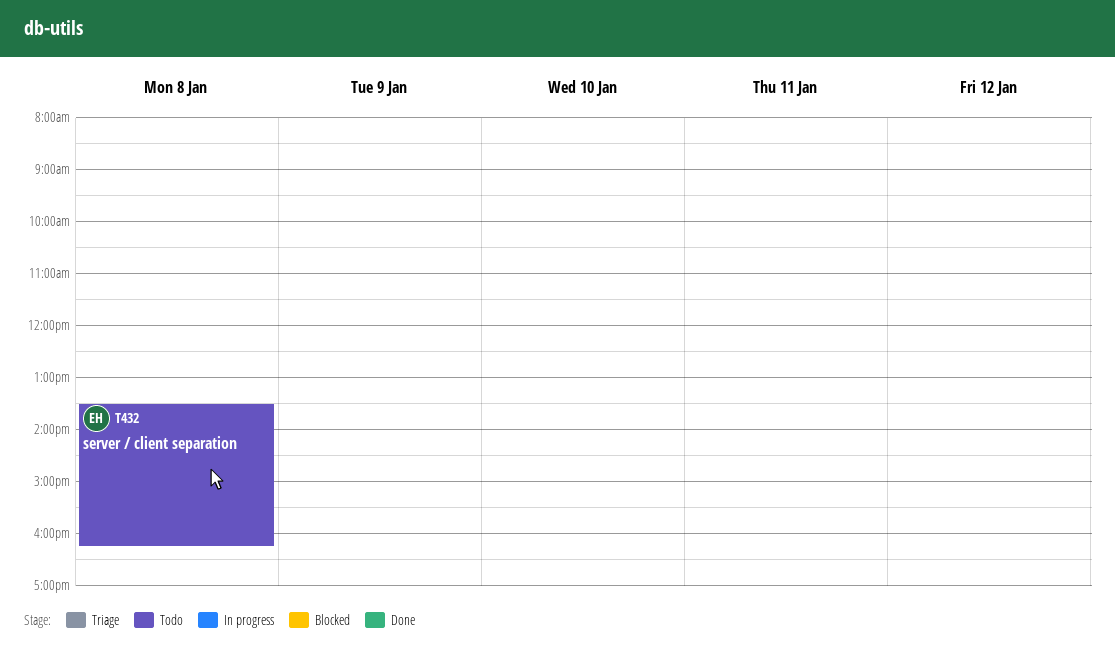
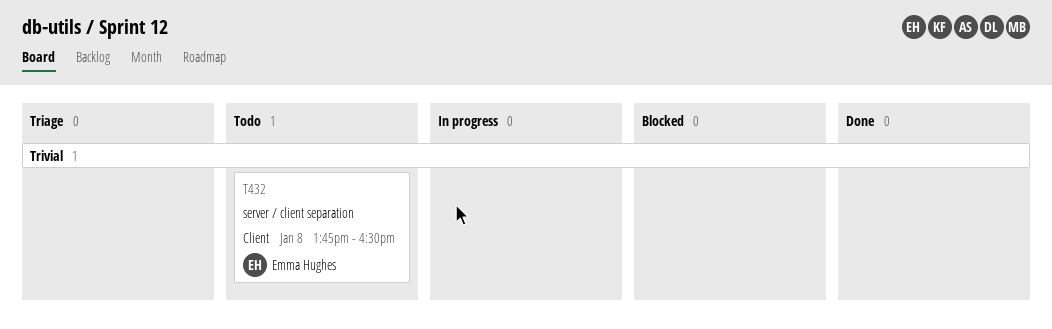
T432, begins: 13:30 -> 13:45
T432, ends: 16:15 -> 16:30

